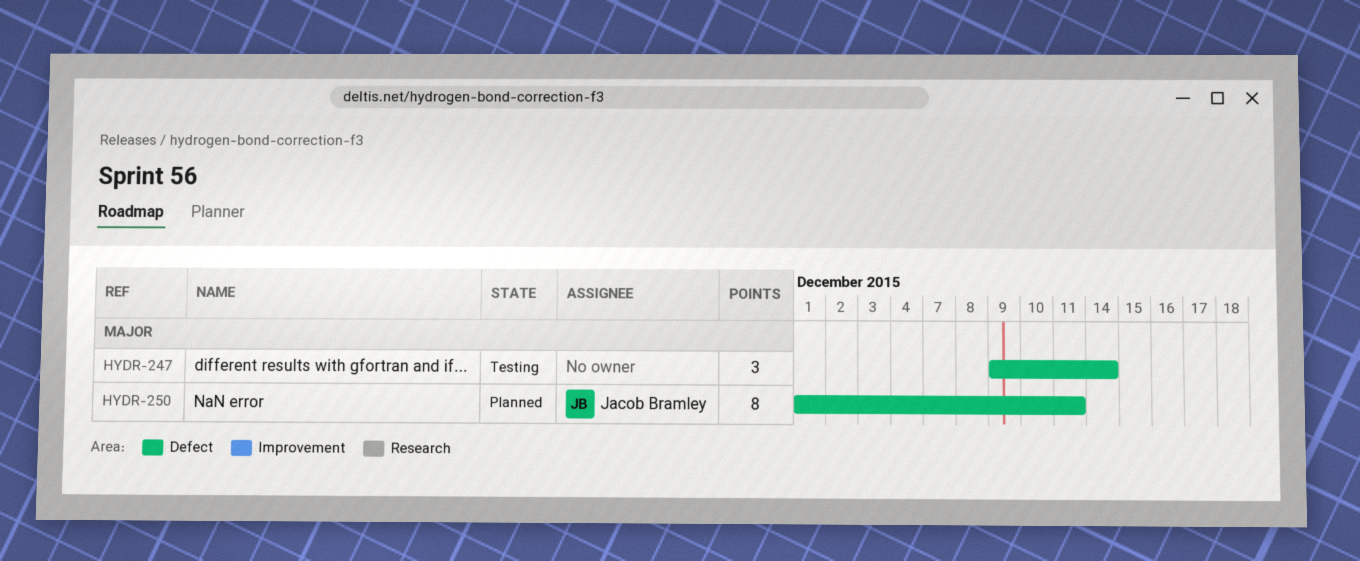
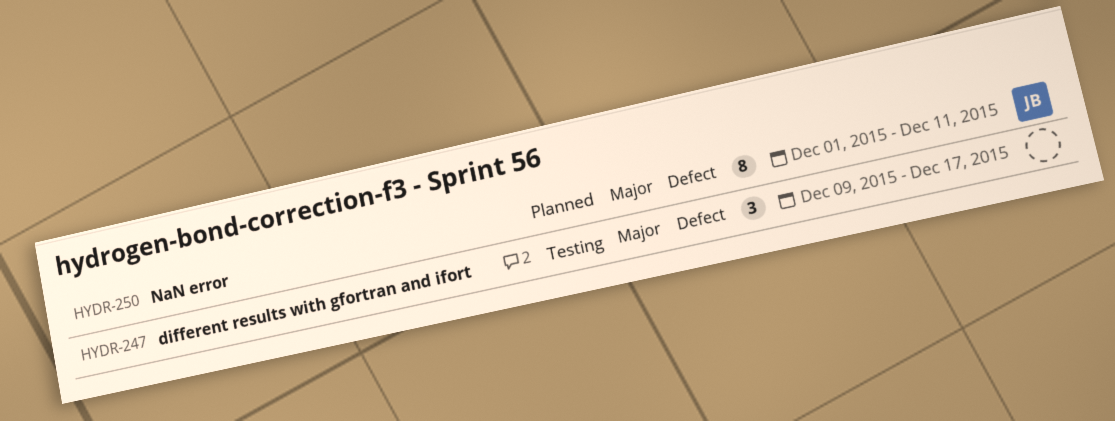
HYDR-247, due: Dec 14 -> Dec 17

